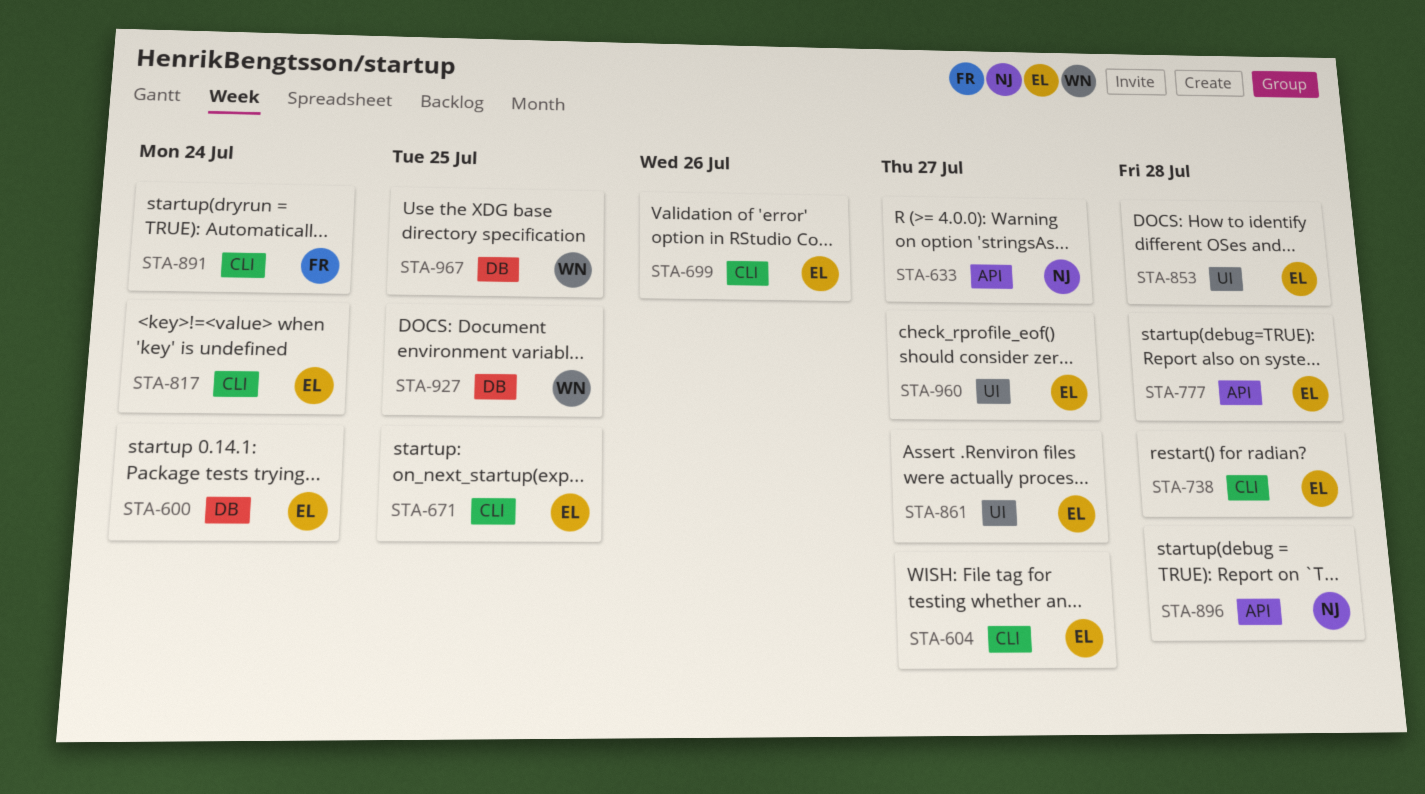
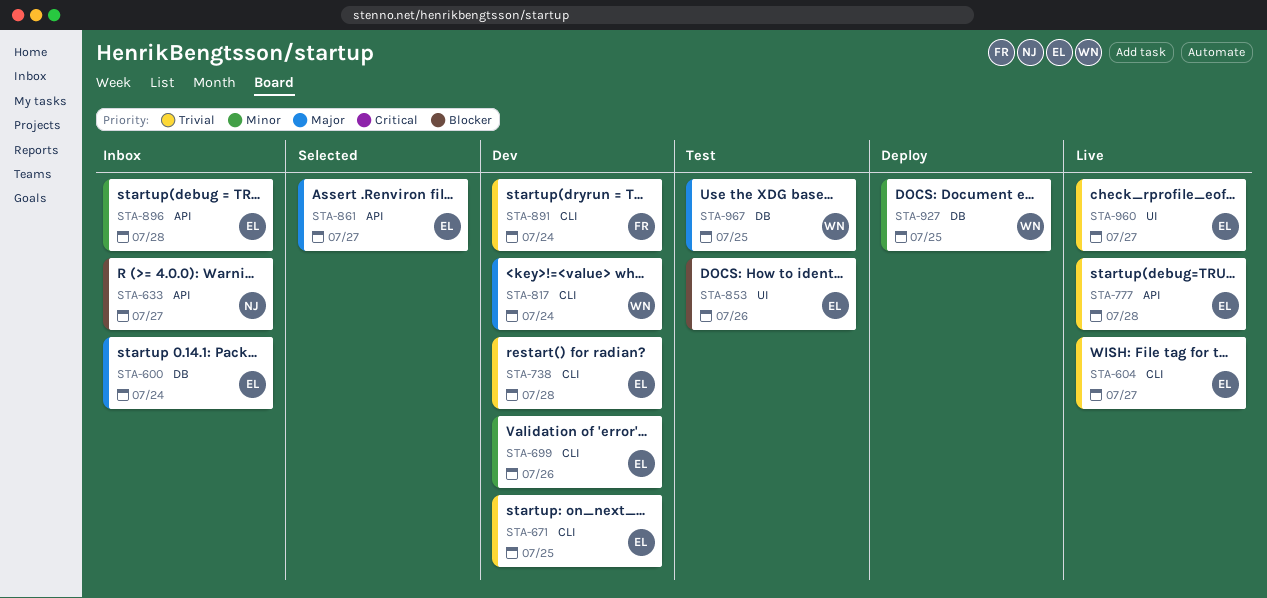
STA-817, owner: EL -> WN
STA-853, due: Jul 28 -> Jul 26
STA-861, label: UI -> API
STA-896, owner: NJ -> EL

